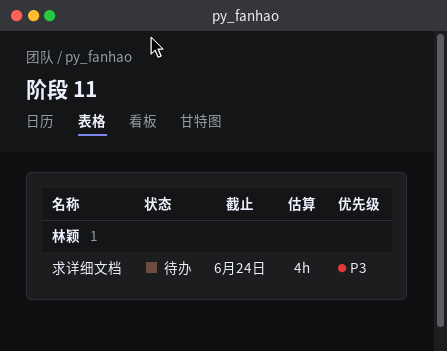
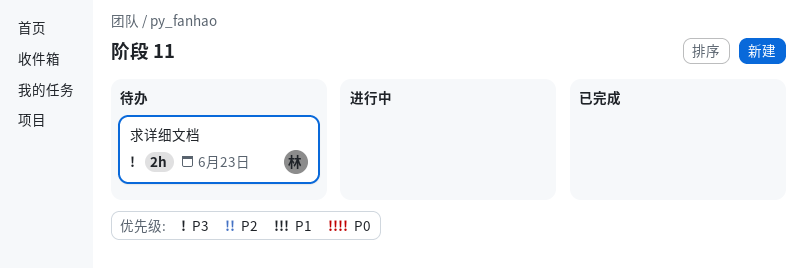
求详细文档, estimate: 4h -> 2h
求详细文档, due: Jun 24 -> Jun 23

